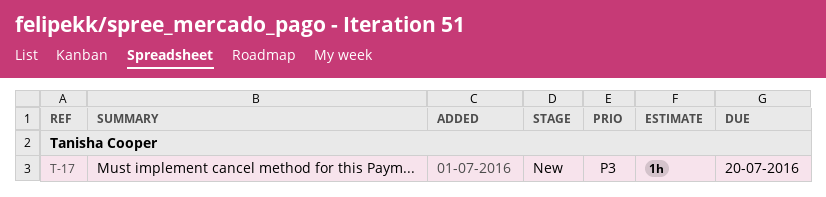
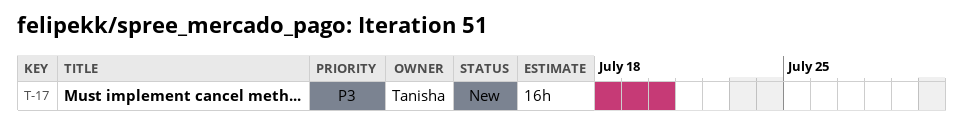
T-17, estimate: 1h -> 16h

